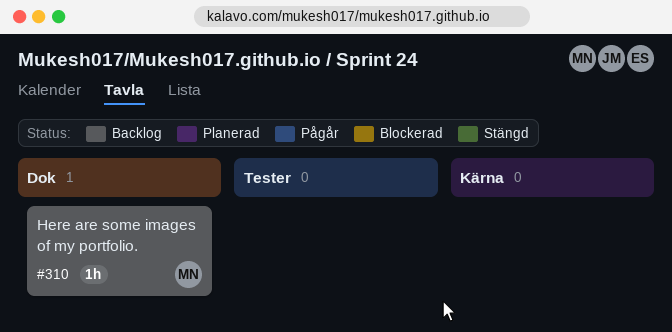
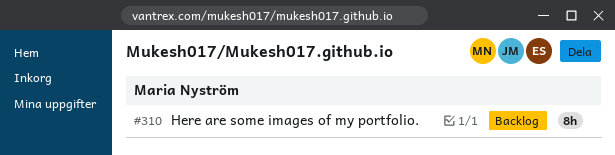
#310, estimate: 1h -> 8h

